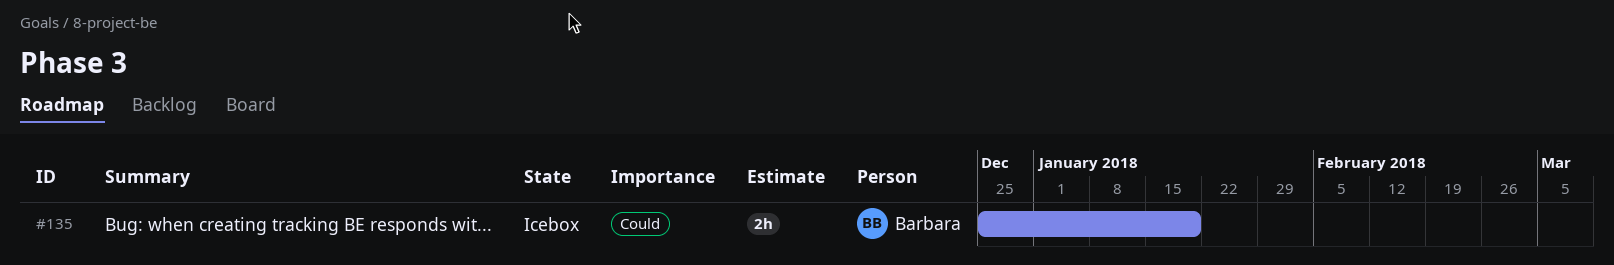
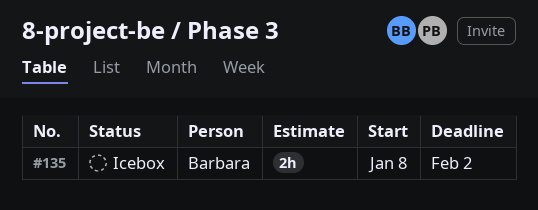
#135, start: Dec 25 -> Jan 8
#135, due: Jan 19 -> Feb 2

